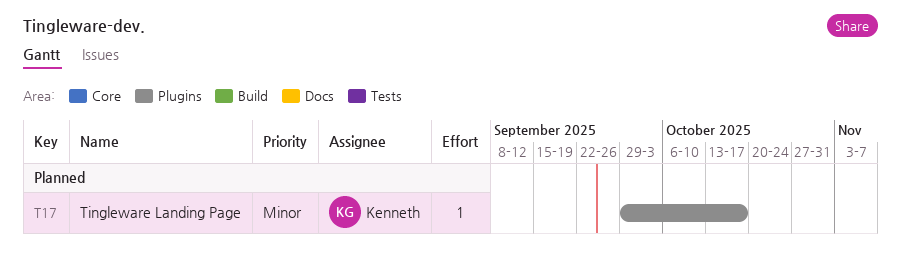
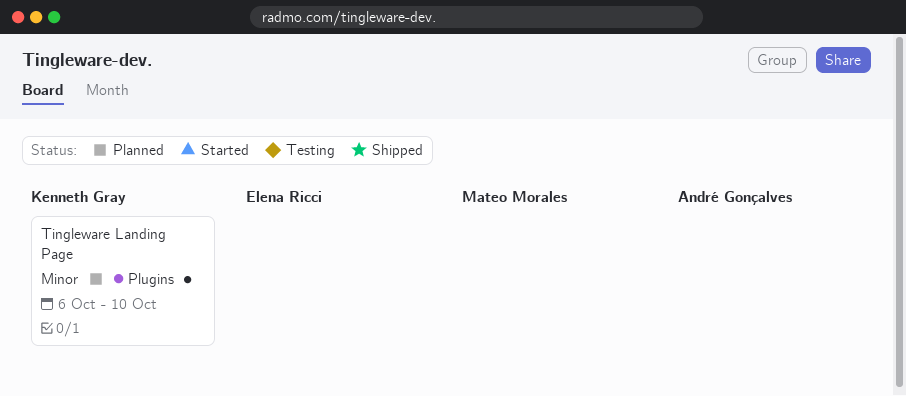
Tingleware Landing Page, start: Sep 29 -> Oct 6
Tingleware Landing Page, due: Oct 17 -> Oct 10

